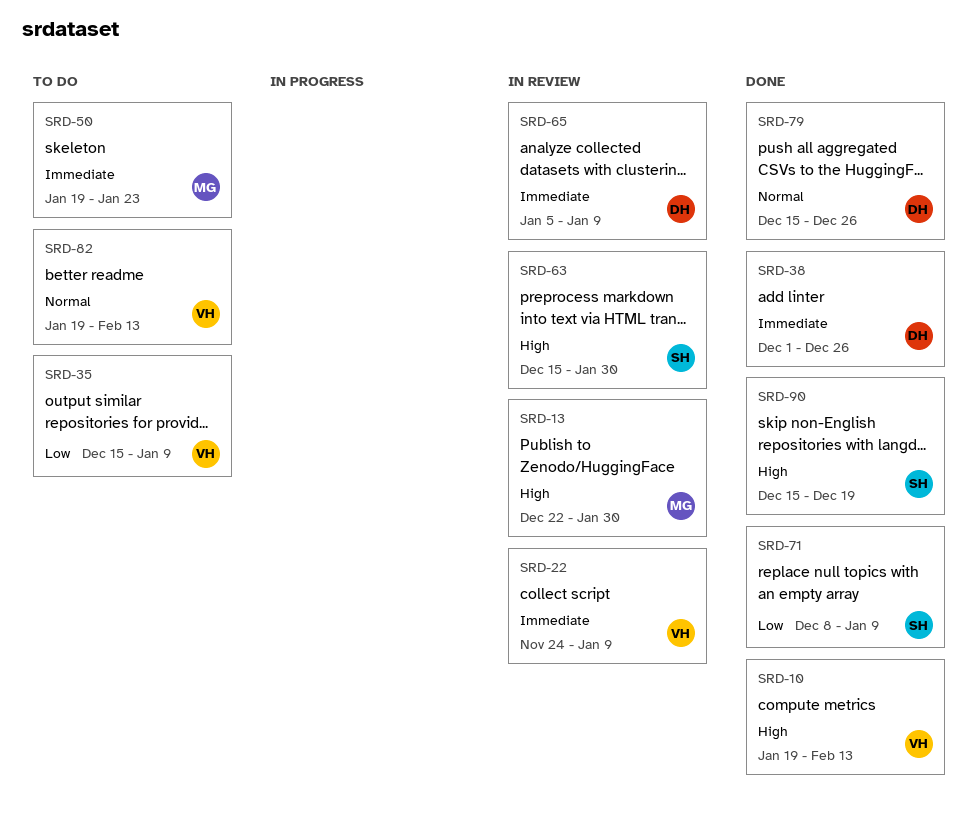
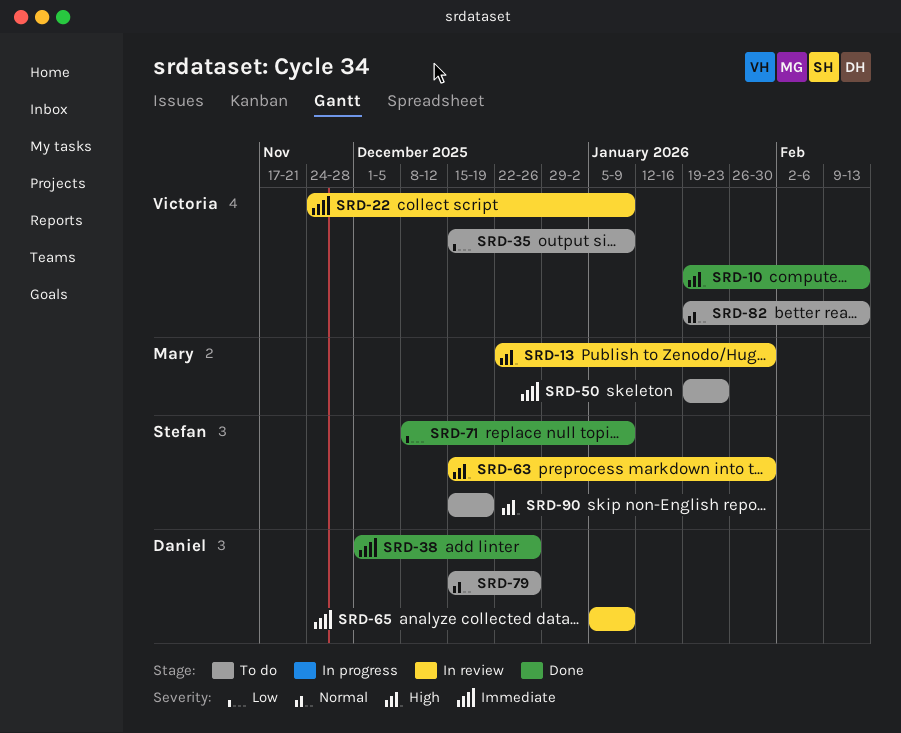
SRD-79, status: Done -> To do
SRD-90, status: Done -> To do

